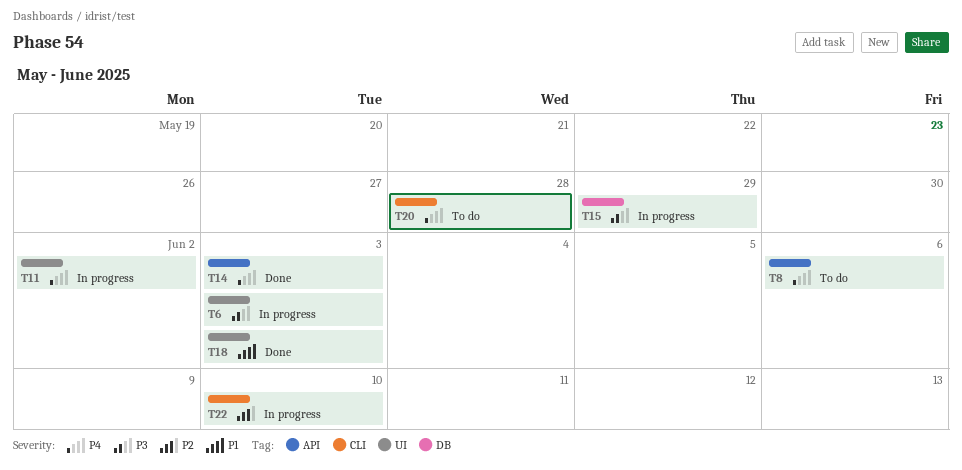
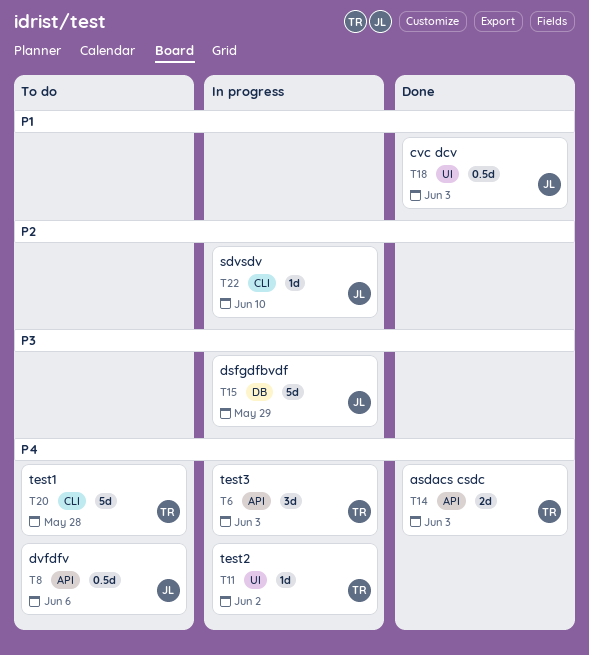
T6, priority: P3 -> P4
T6, label: UI -> API

